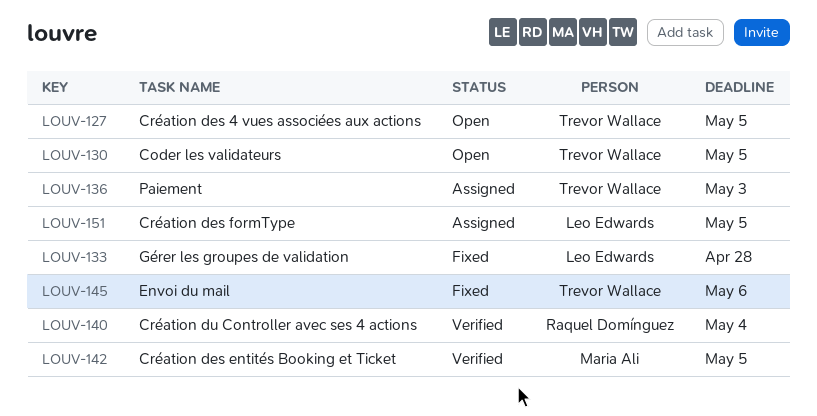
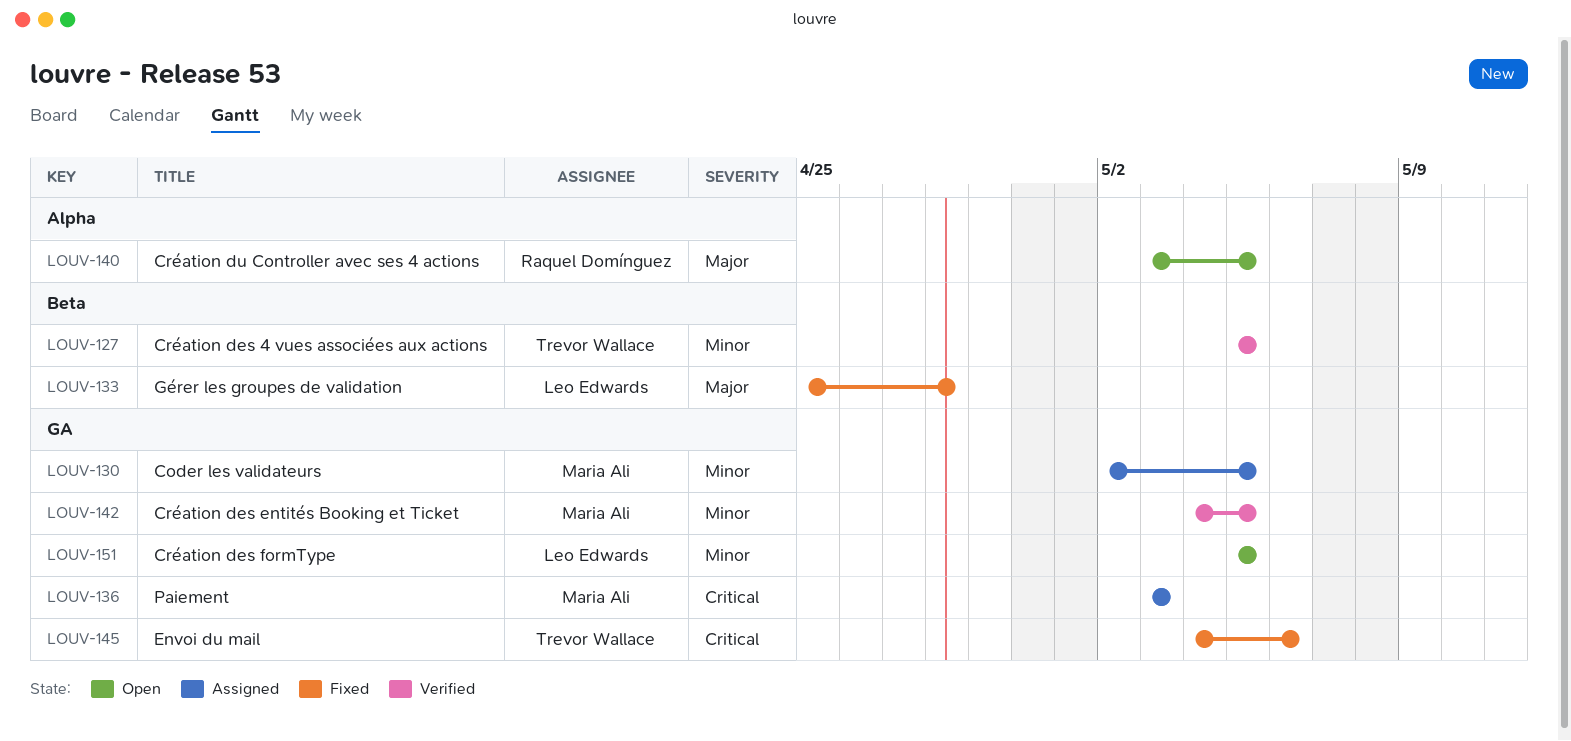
LOUV-127, status: Open -> Verified
LOUV-130, status: Open -> Assigned
LOUV-130, owner: Trevor Wallace -> Maria Ali
LOUV-136, owner: Trevor Wallace -> Maria Ali
LOUV-140, status: Verified -> Open
LOUV-140, due: May 4 -> May 5
LOUV-151, status: Assigned -> Open

